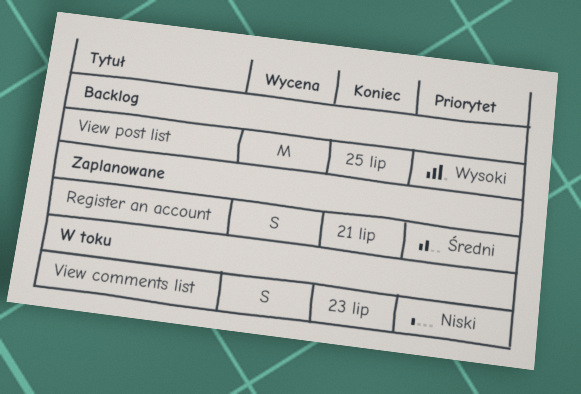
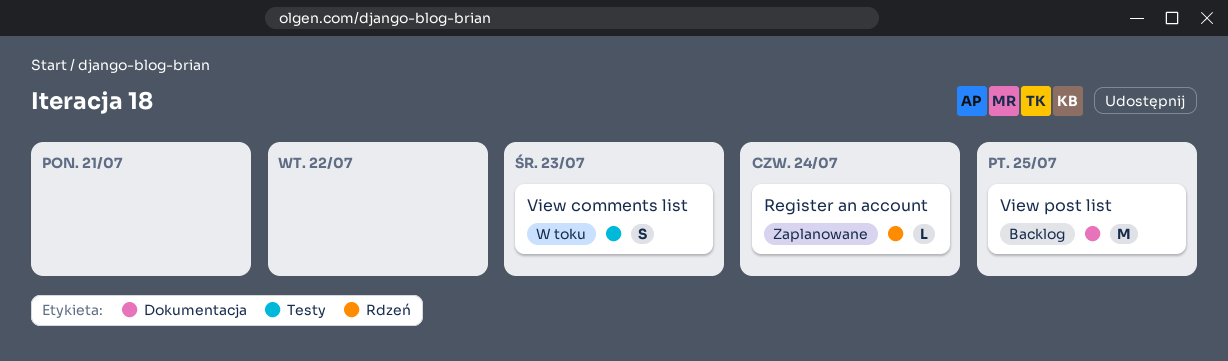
Register an account, estimate: S -> L
Register an account, due: Jul 21 -> Jul 24

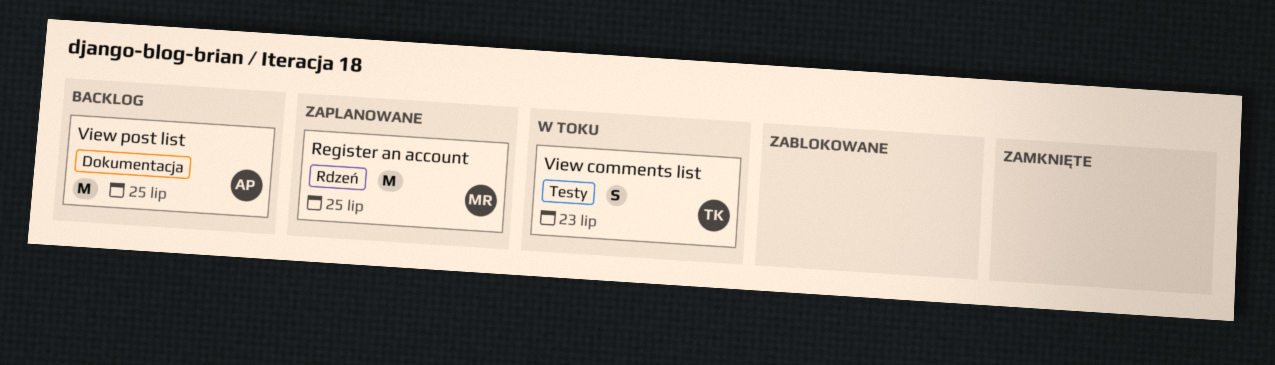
Register an account, estimate: L -> M
Register an account, due: Jul 24 -> Jul 25

